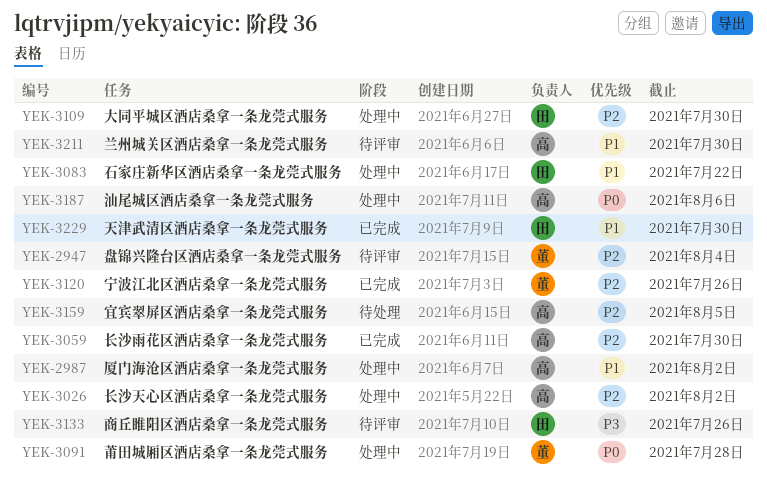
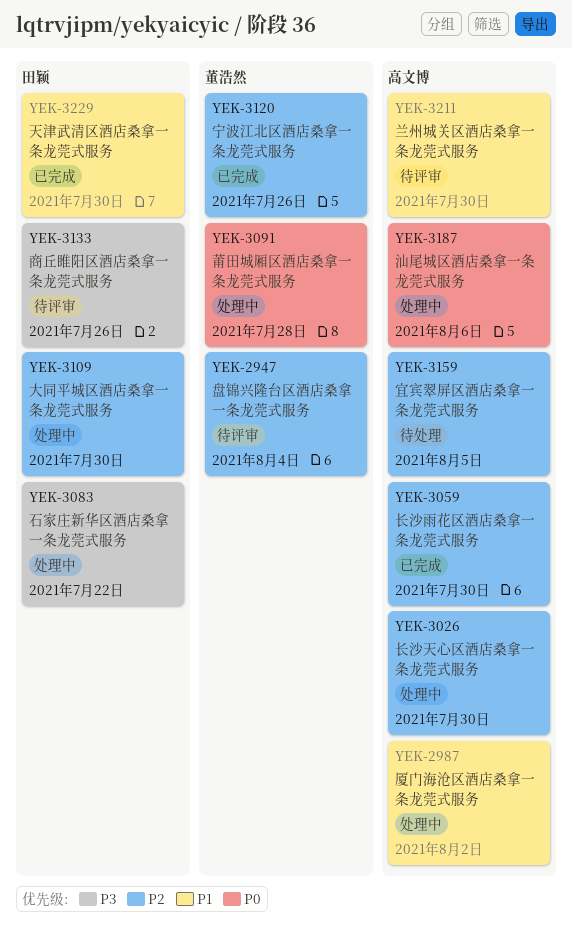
YEK-3026, due: Aug 2 -> Jul 30
YEK-3083, priority: P1 -> P3

